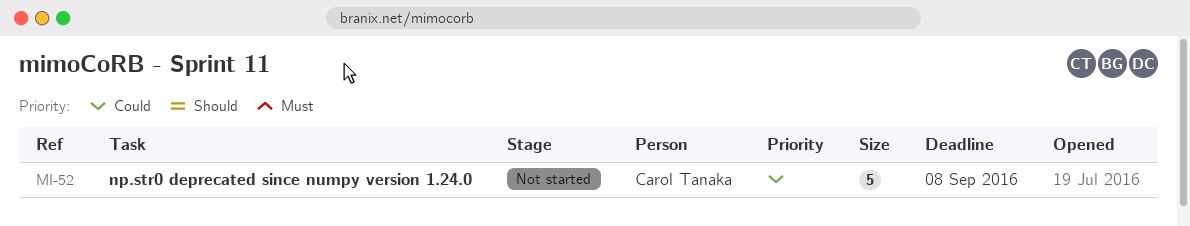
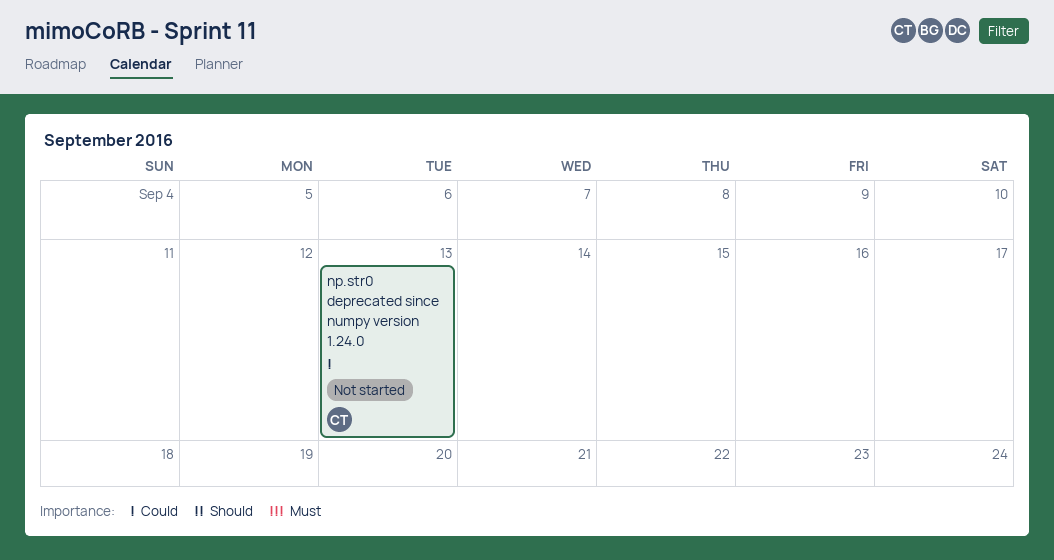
np.str0 deprecated since numpy version 1.24.0, due: Sep 8 -> Sep 13

